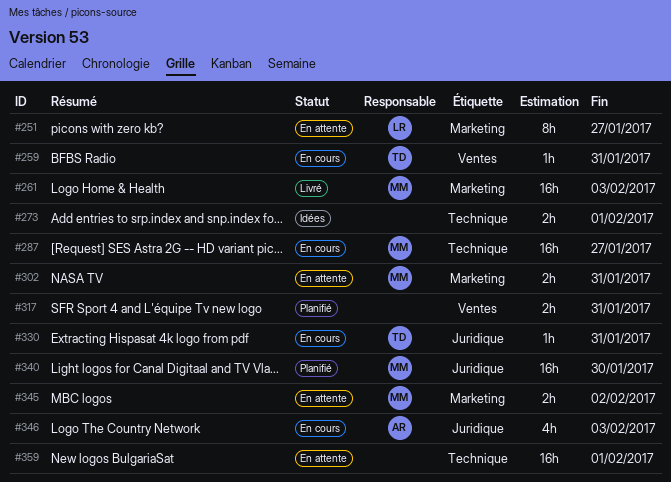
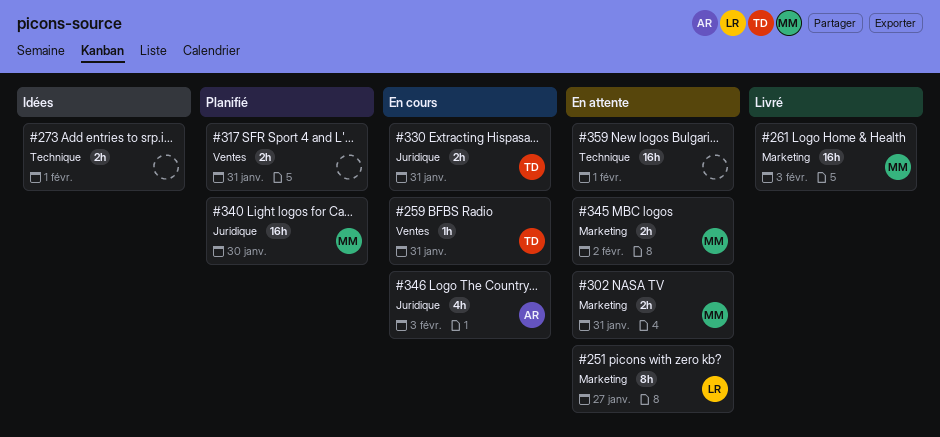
#287: present -> none
#330, estimate: 1h -> 2h

